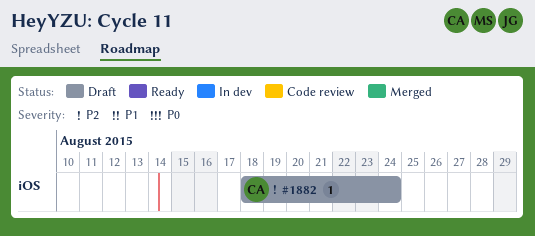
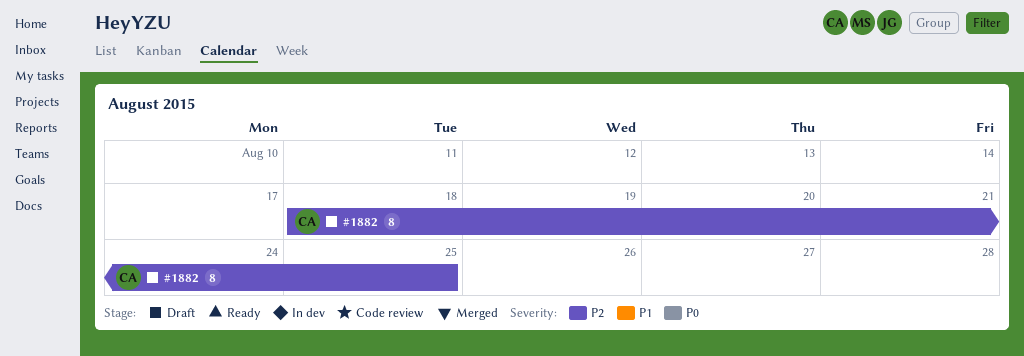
#1882, estimate: 1 -> 8
#1882, due: Aug 24 -> Aug 25

